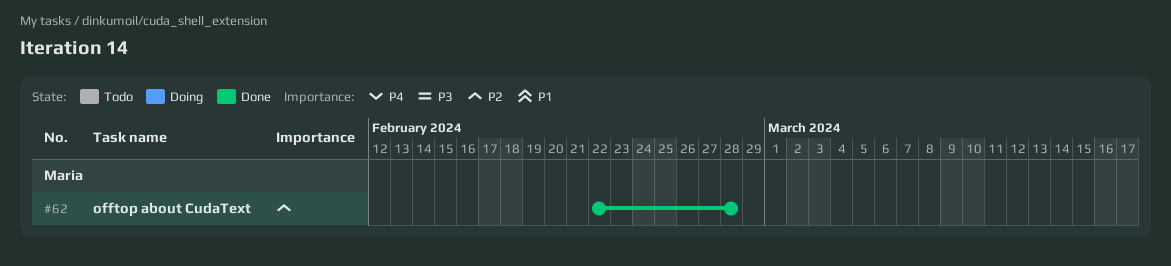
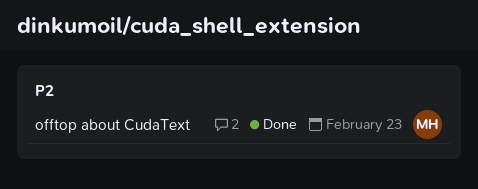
offtop about CudaText, due: Feb 28 -> Feb 23

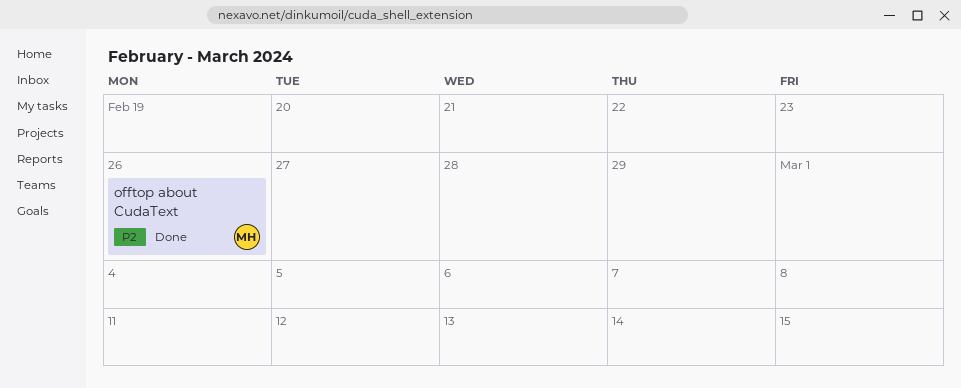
offtop about CudaText, due: Feb 23 -> Feb 26

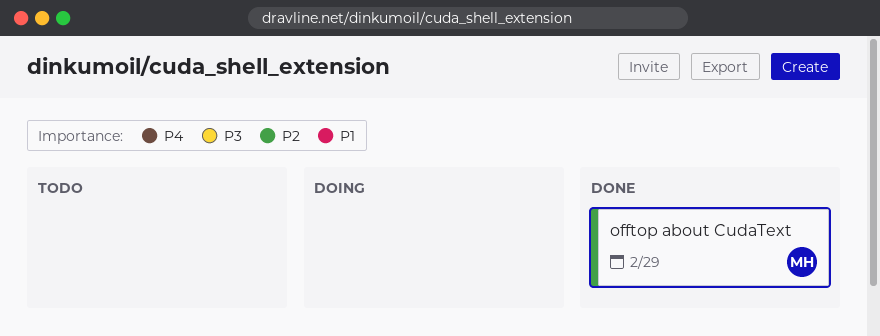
offtop about CudaText, due: Feb 26 -> Feb 29

